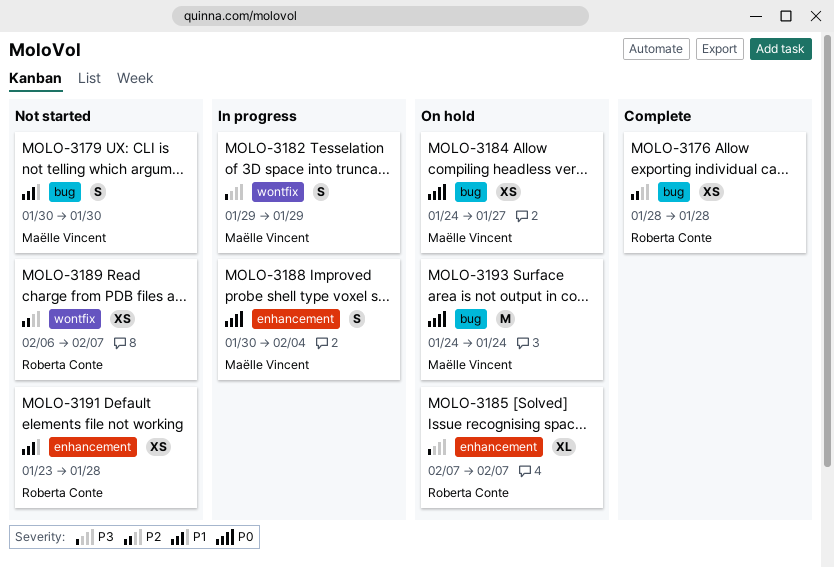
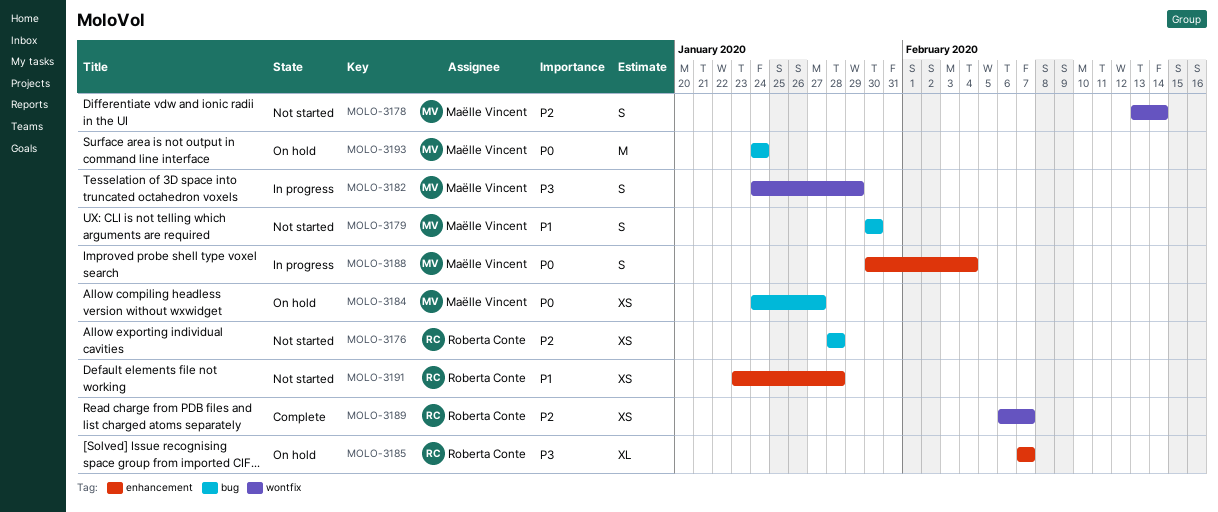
MOLO-3176, status: Complete -> Not started
MOLO-3178: none -> present
MOLO-3182, start: Jan 29 -> Jan 24
MOLO-3189, status: Not started -> Complete

